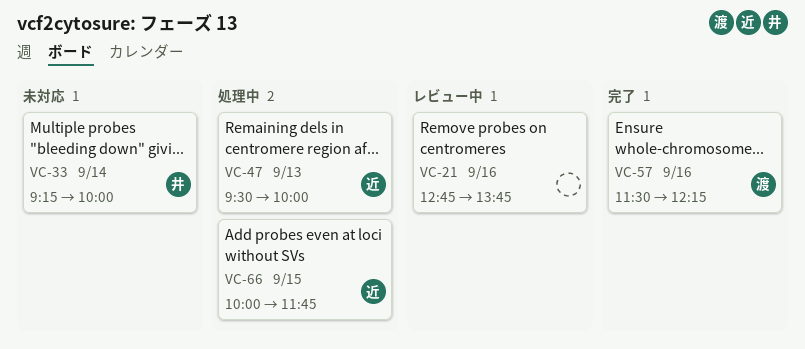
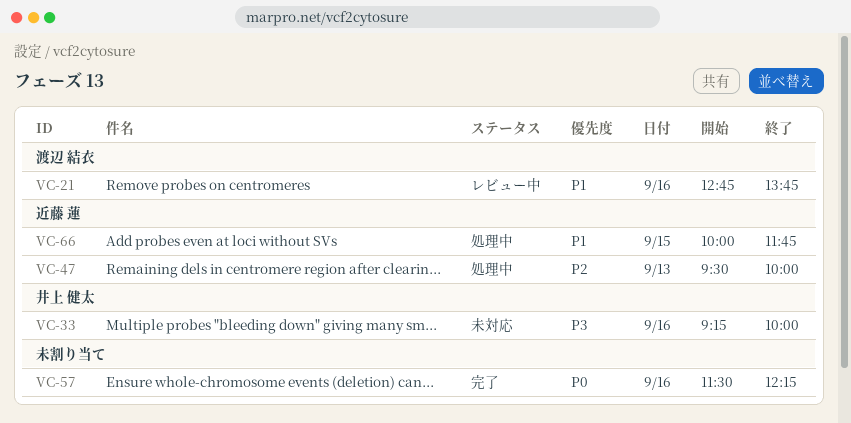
VC-21, owner: none -> 渡辺 結衣
VC-33, day: Sep 14 -> Sep 16
VC-57, owner: 渡辺 結衣 -> none

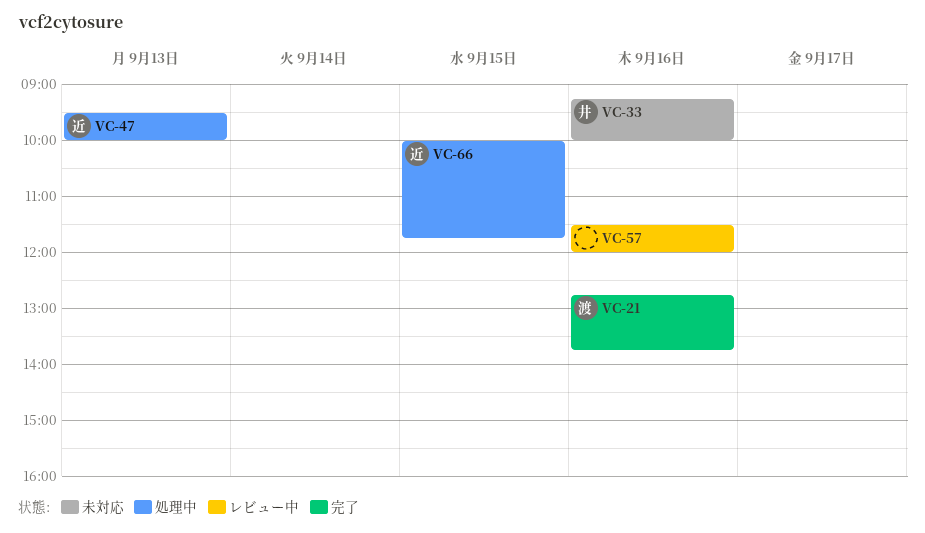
VC-21, status: レビュー中 -> 完了
VC-57, status: 完了 -> レビュー中
VC-57, ends: 12:15 -> 12:00

